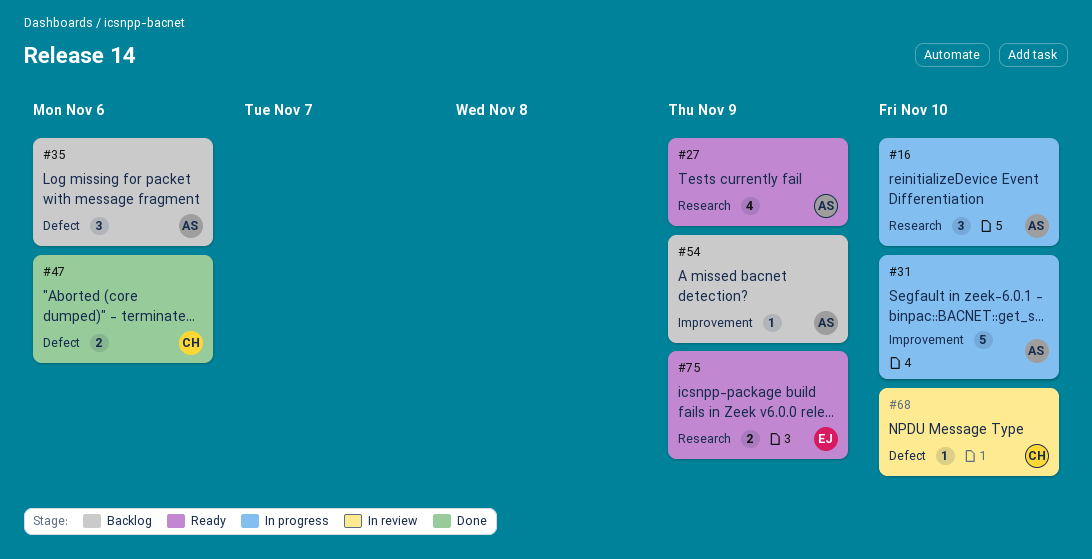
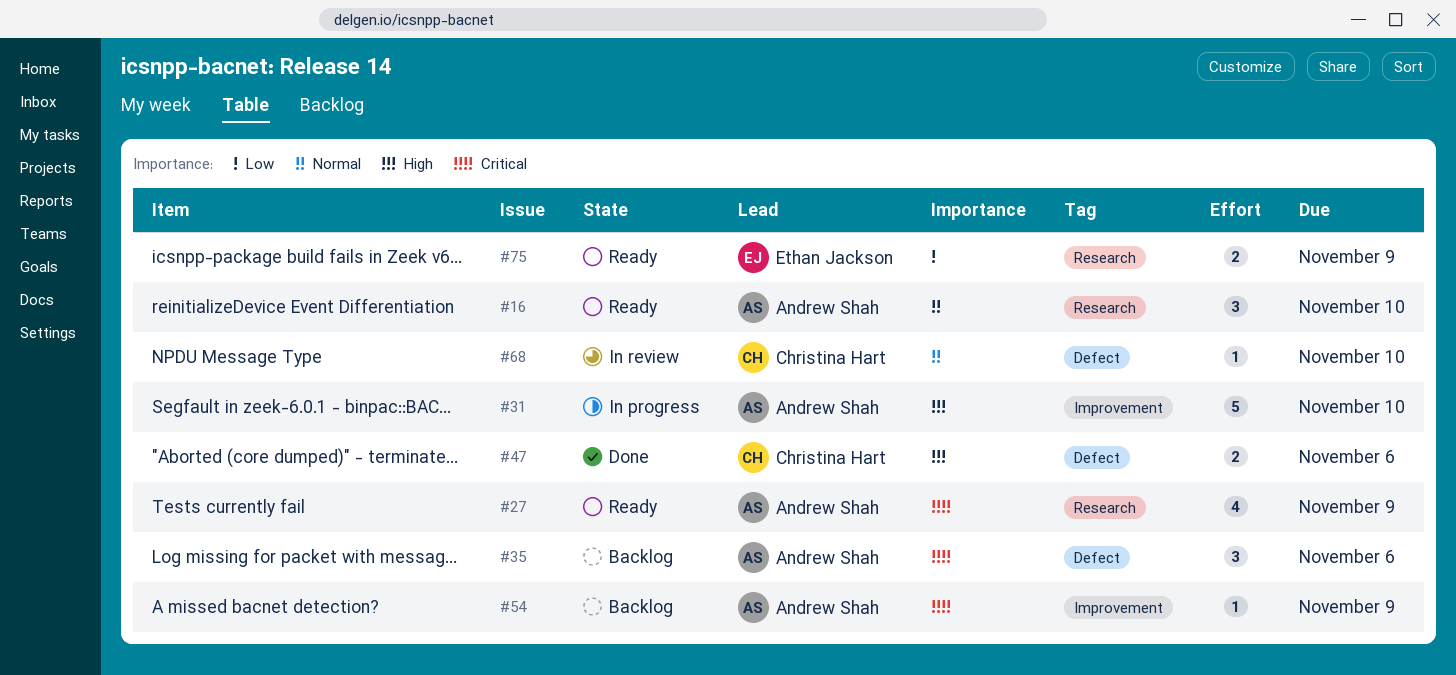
#16, status: In progress -> Ready

